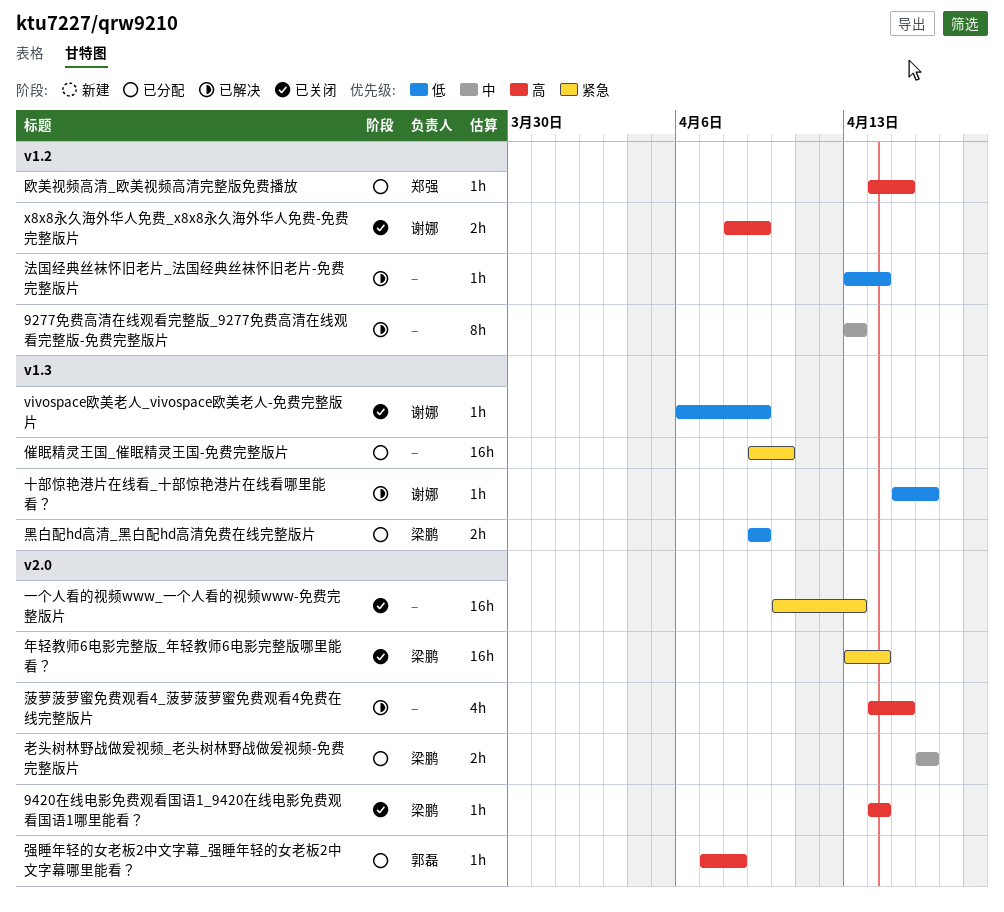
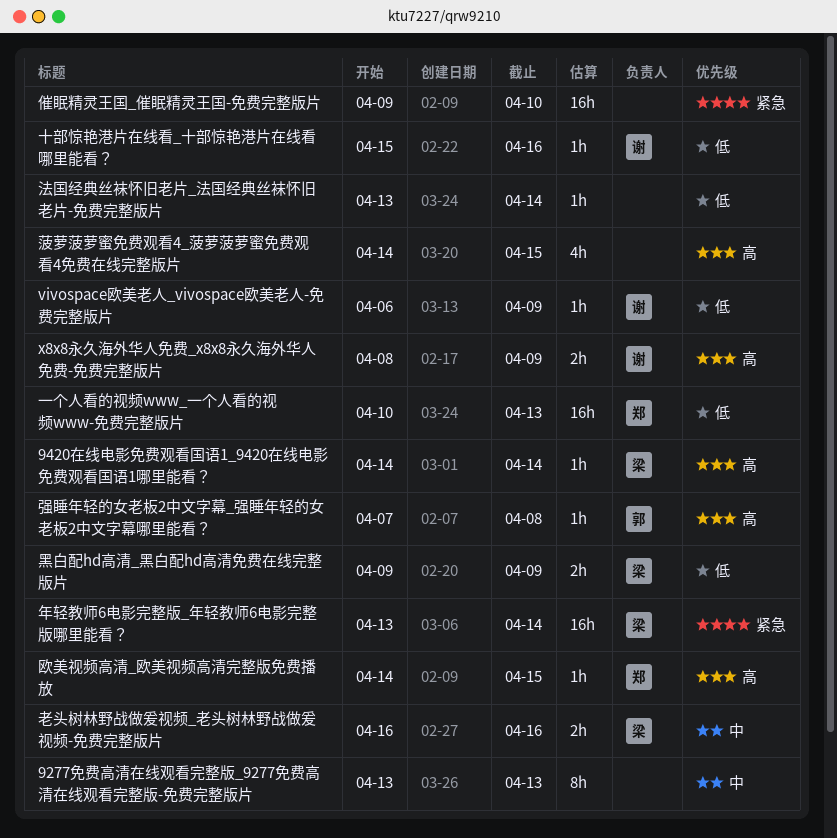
一个人看的视频www_一个人看的视频www-免费完整版片, owner: none -> 郑强
一个人看的视频www_一个人看的视频www-免费完整版片, priority: 紧急 -> 低

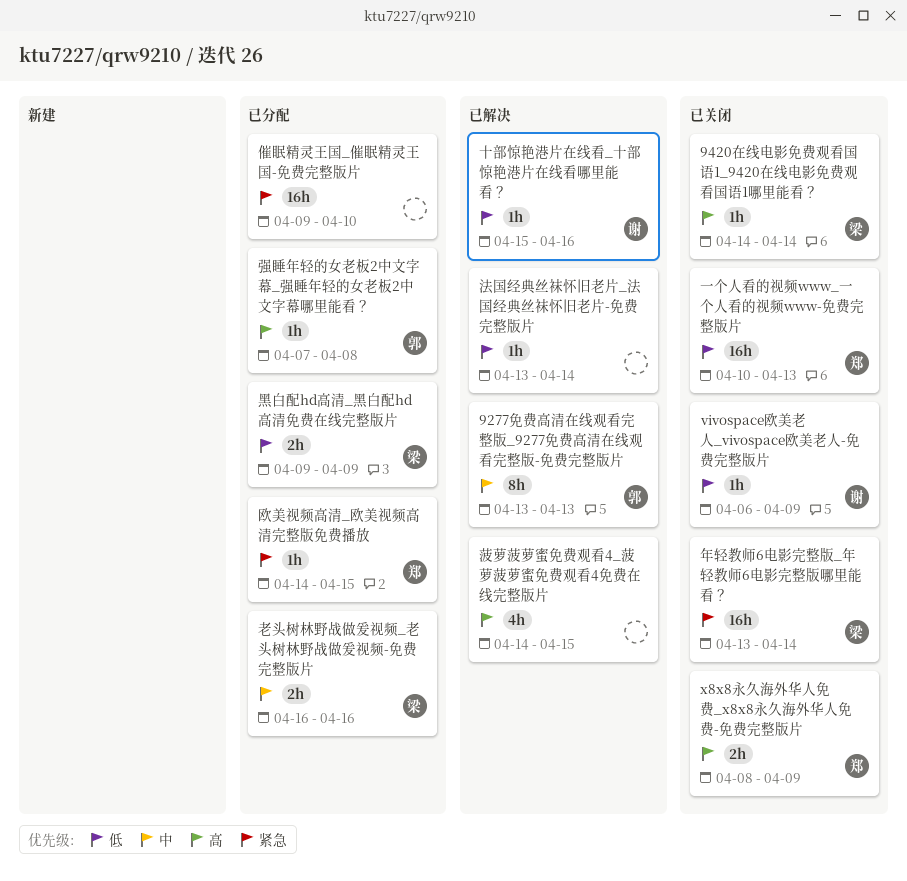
9277免费高清在线观看完整版_9277免费高清在线观看完整版-免费完整版片, owner: none -> 郭
x8x8永久海外华人免费_x8x8永久海外华人免费-免费完整版片, owner: 谢 -> 郑
欧美视频高清_欧美视频高清完整版免费播放, priority: 高 -> 紧急

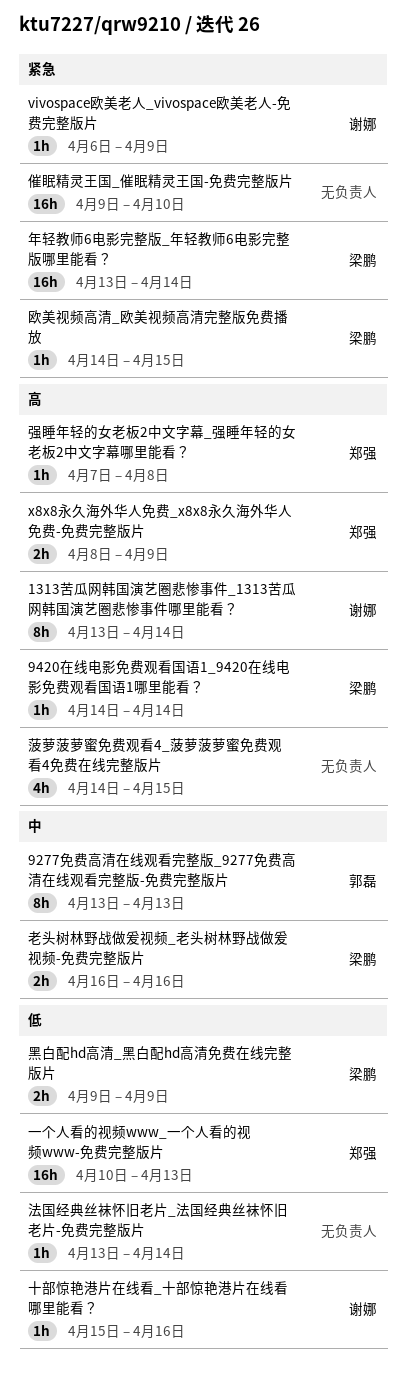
1313苦瓜网韩国演艺圈悲惨事件_1313苦瓜网韩国演艺圈悲惨事件哪里能看？: none -> present
vivospace欧美老人_vivospace欧美老人-免费完整版片, priority: 低 -> 紧急
强睡年轻的女老板2中文字幕_强睡年轻的女老板2中文字幕哪里能看？, owner: 郭磊 -> 郑强
欧美视频高清_欧美视频高清完整版免费播放, owner: 郑强 -> 梁鹏

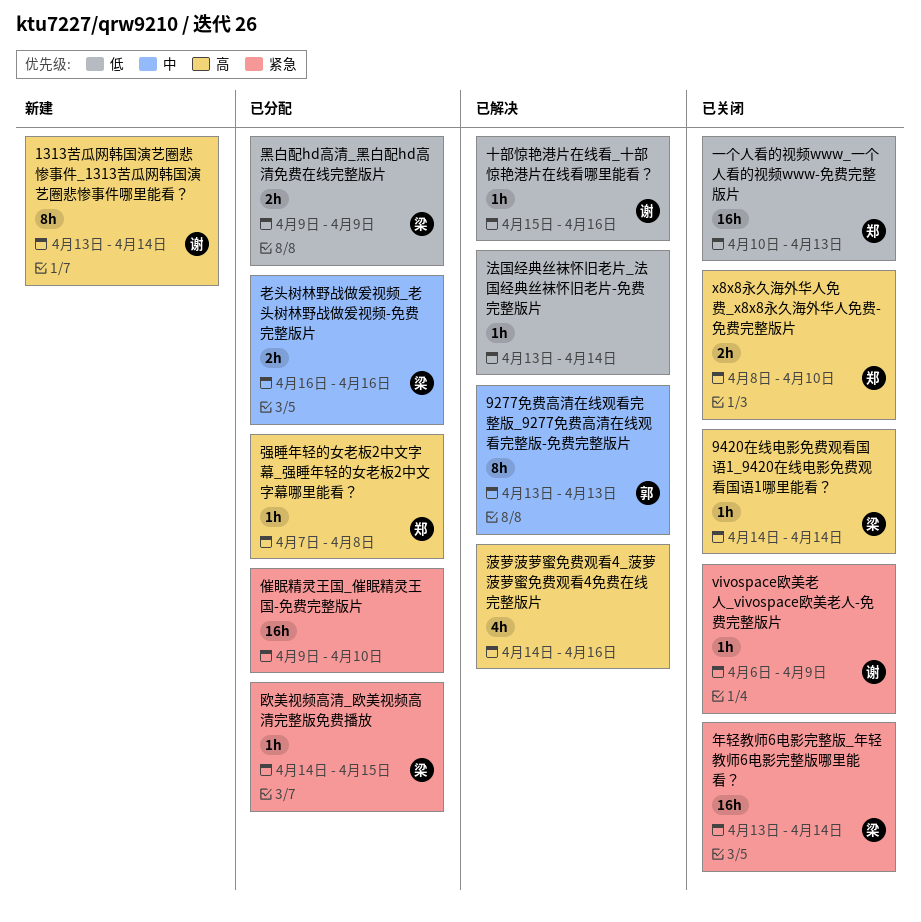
x8x8永久海外华人免费_x8x8永久海外华人免费-免费完整版片, due: Apr 9 -> Apr 10
菠萝菠萝蜜免费观看4_菠萝菠萝蜜免费观看4免费在线完整版片, due: Apr 15 -> Apr 16

